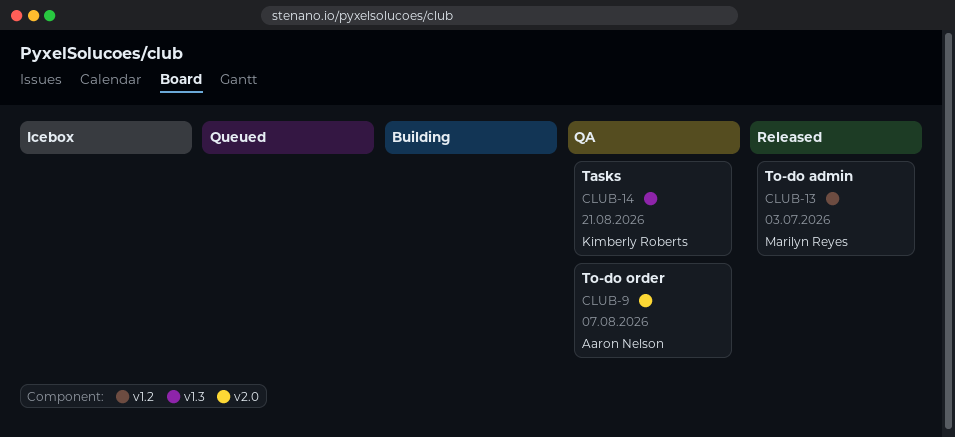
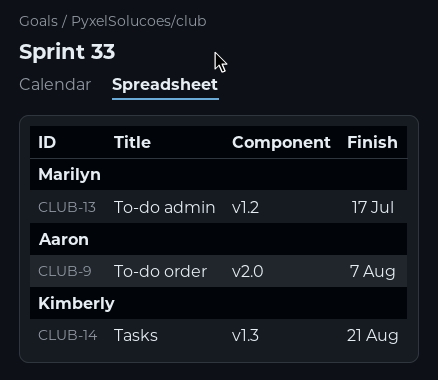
CLUB-13, due: Jul 3 -> Jul 17

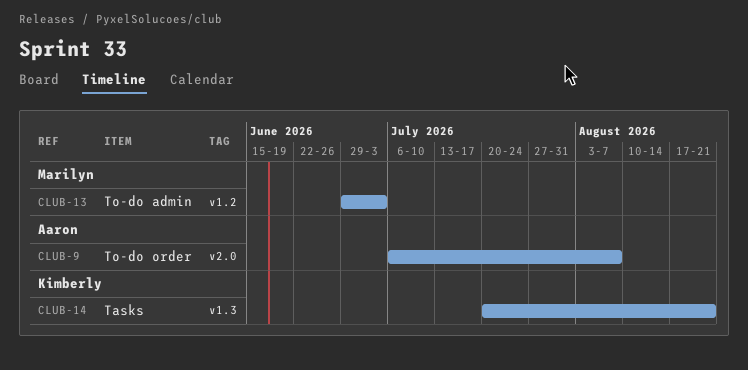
CLUB-13, due: Jul 17 -> Jul 3

